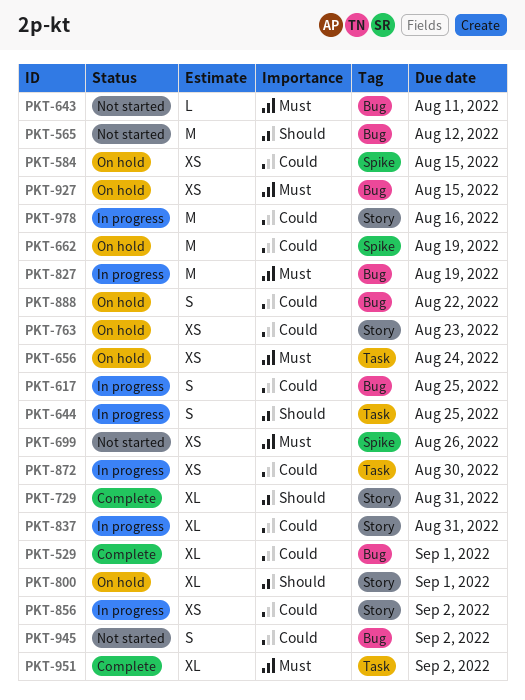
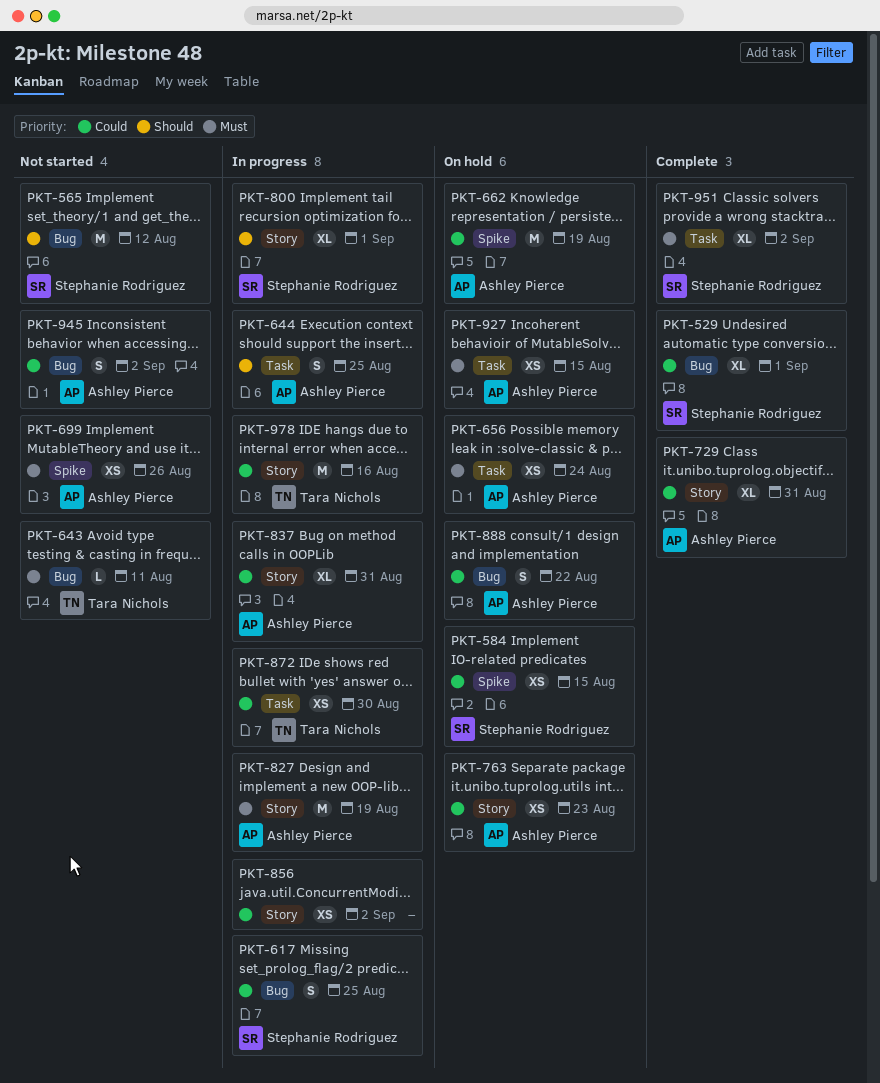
PKT-729, priority: Should -> Could
PKT-800, status: On hold -> In progress
PKT-827, label: Bug -> Story
PKT-927, label: Bug -> Task

